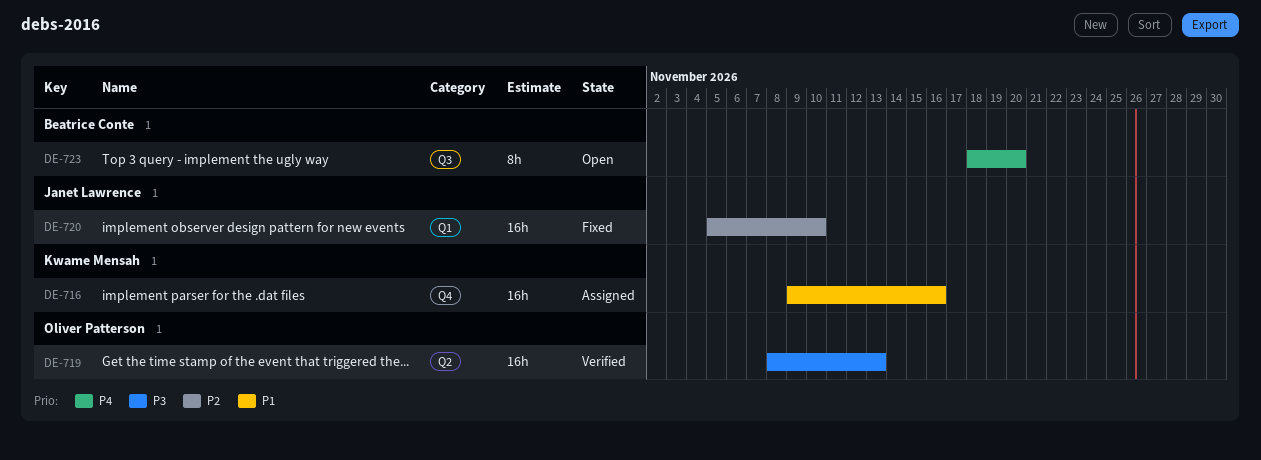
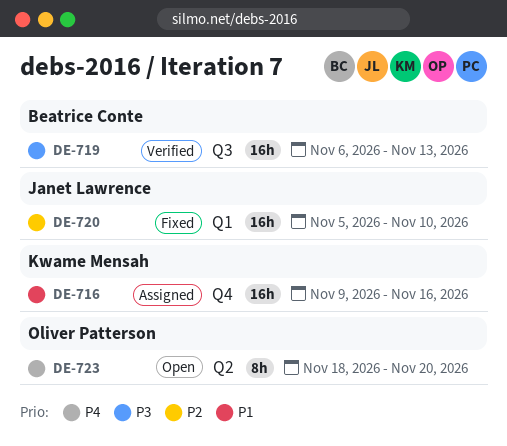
DE-719, owner: Oliver Patterson -> Beatrice Conte
DE-719, label: Q2 -> Q3
DE-719, start: Nov 8 -> Nov 6
DE-723, owner: Beatrice Conte -> Oliver Patterson
DE-723, label: Q3 -> Q2

